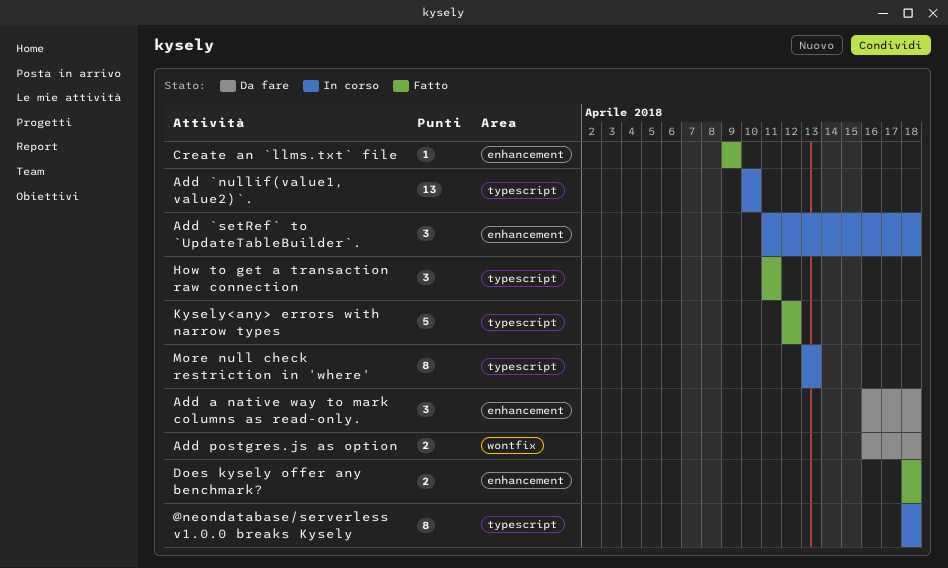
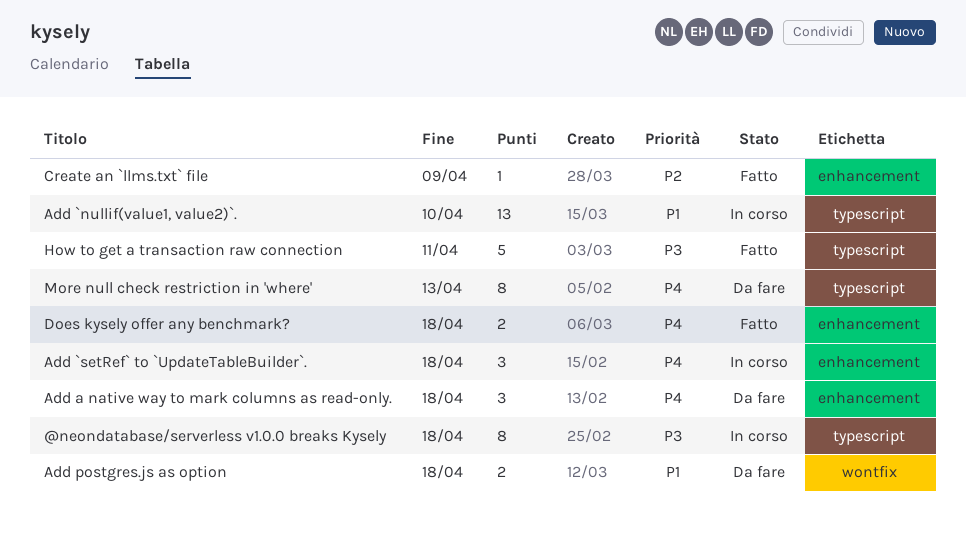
How to get a transaction raw connection, estimate: 3 -> 5
Kysely<any> errors with narrow types: present -> none
More null check restriction in 'where', status: In corso -> Da fare

